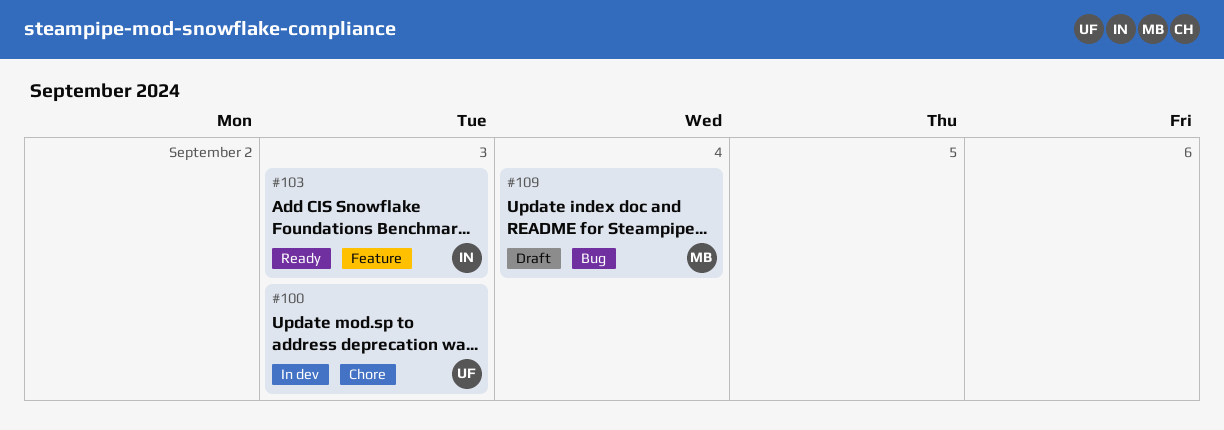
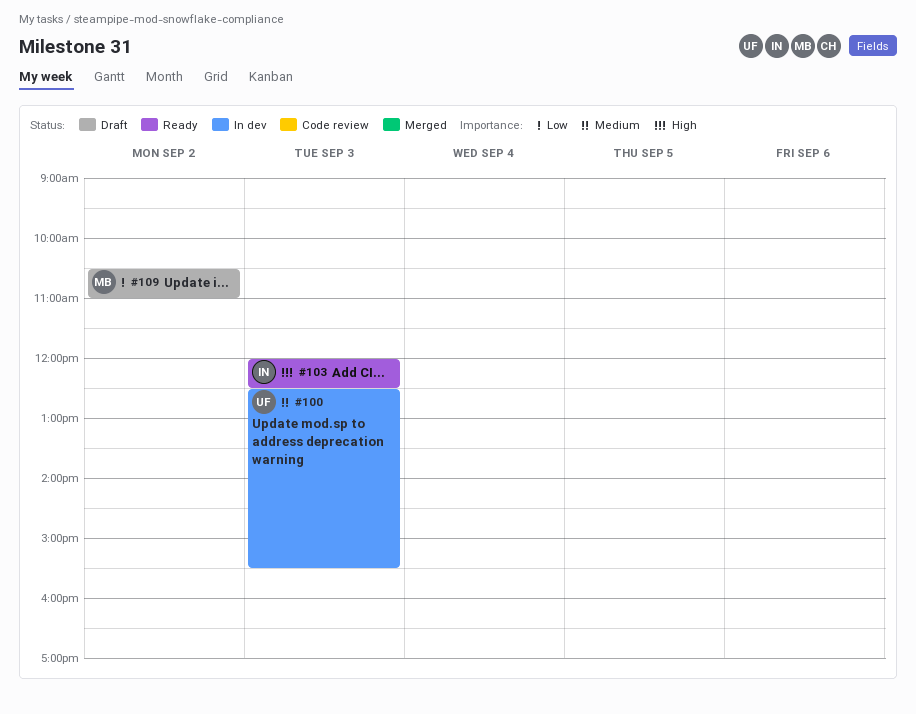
#109, day: Sep 4 -> Sep 2

